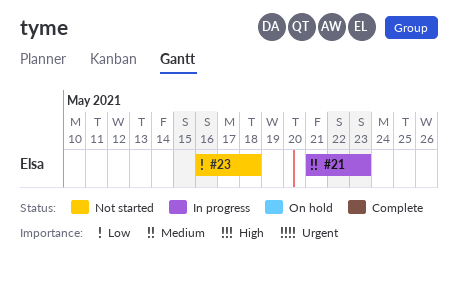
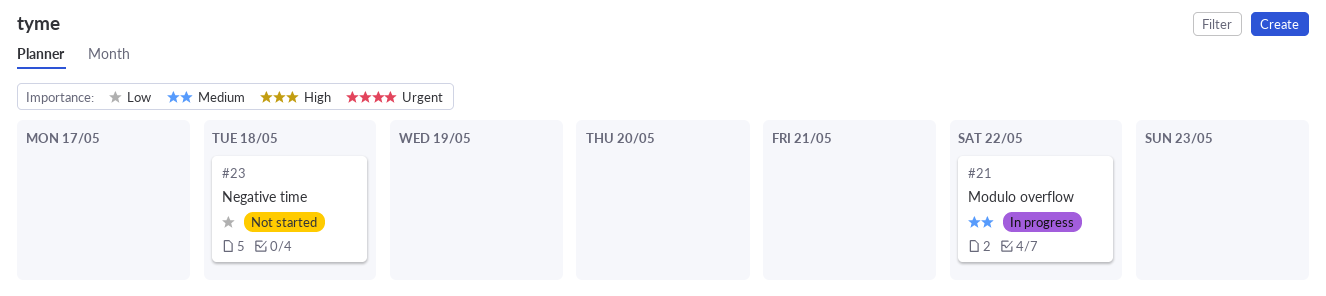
#21, due: May 23 -> May 22

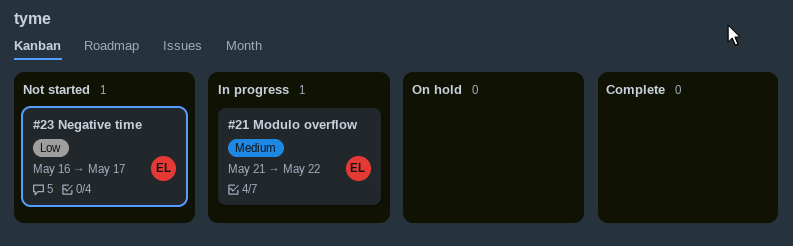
#23, due: May 18 -> May 17

